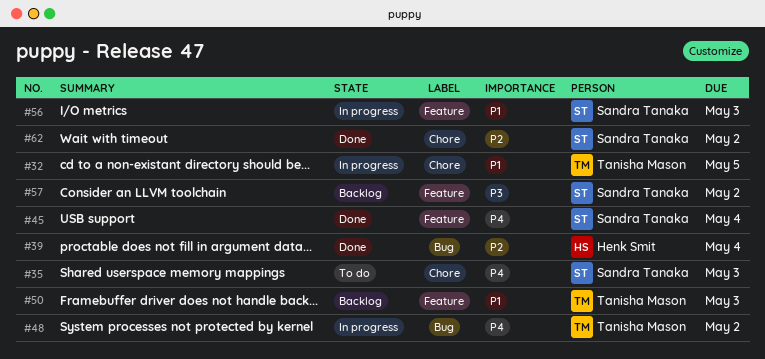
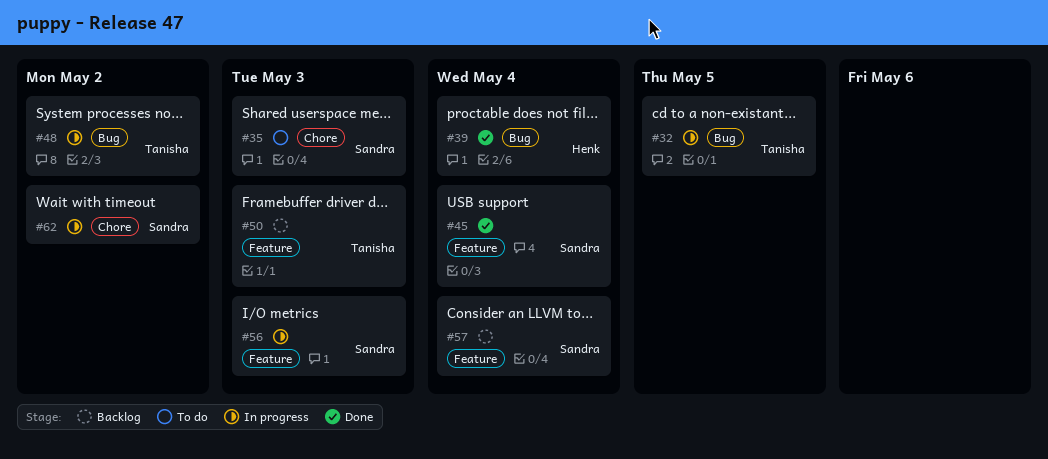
#32, label: Chore -> Bug
#57, due: May 2 -> May 4
#62, status: Done -> In progress

